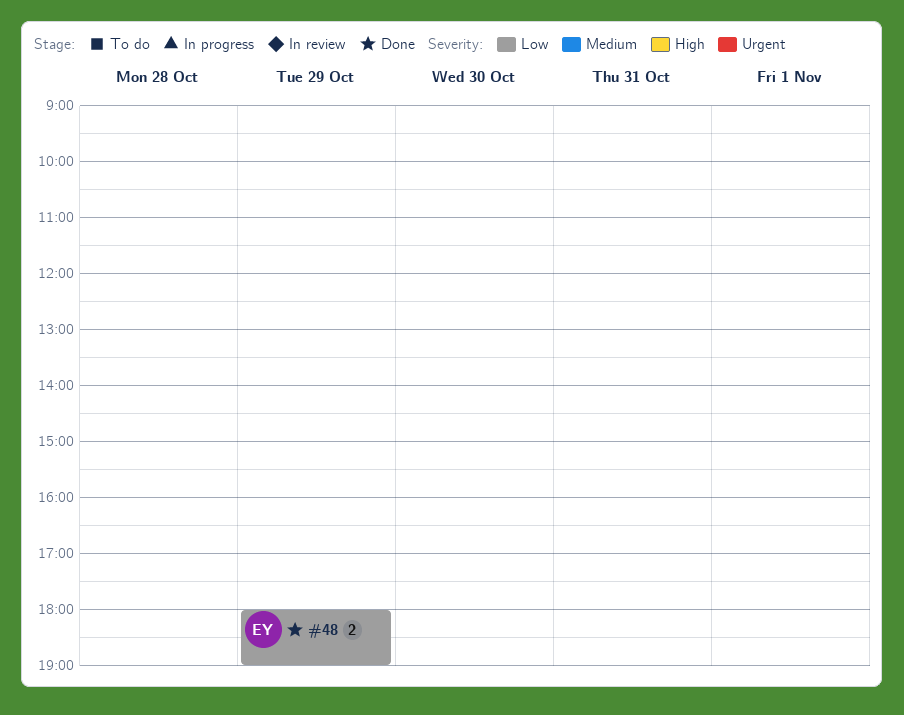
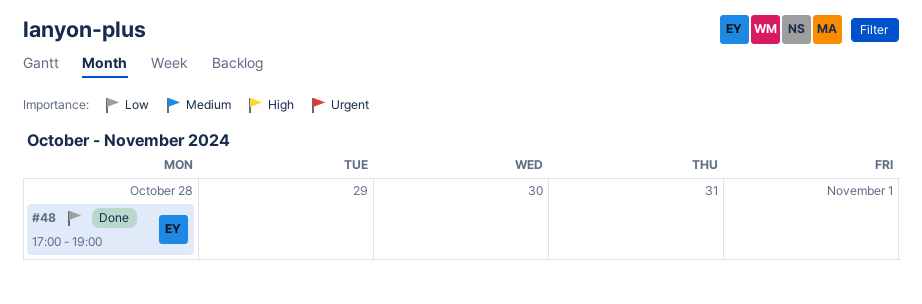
#48, day: Oct 29 -> Oct 28
#48, begins: 18:00 -> 17:00

